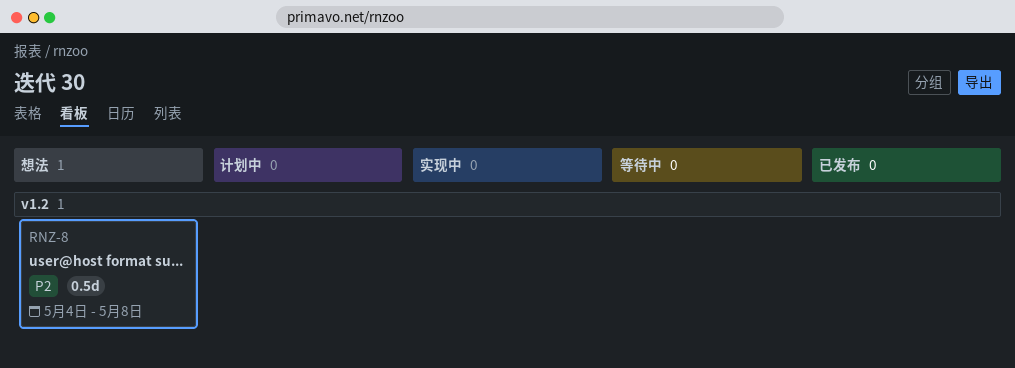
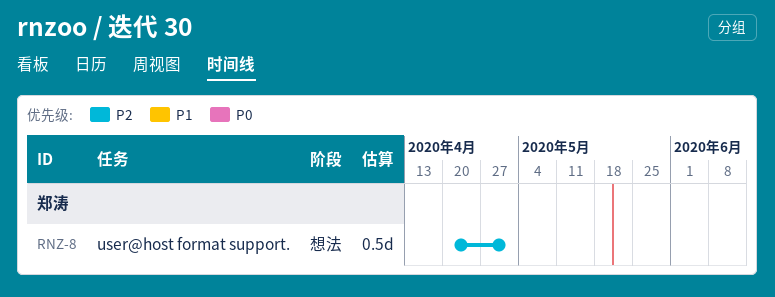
RNZ-8, start: May 4 -> Apr 20
RNZ-8, due: May 8 -> May 1

